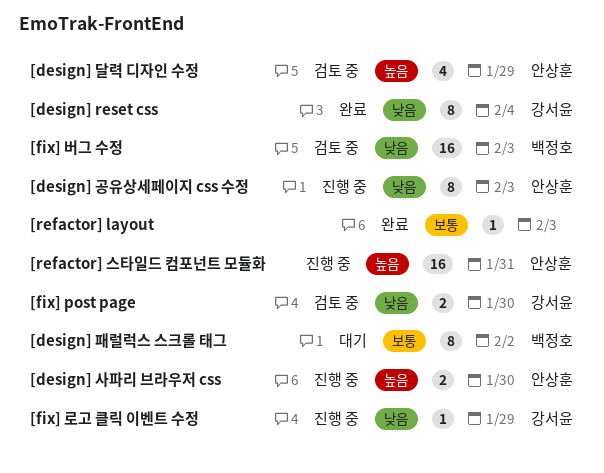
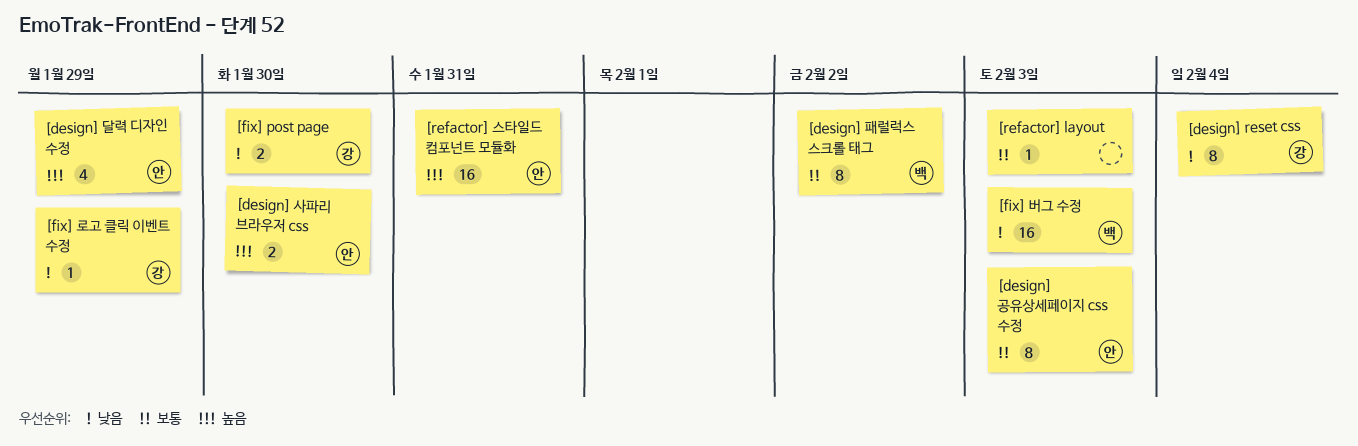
[design] 공유상세페이지 css 수정, priority: 낮음 -> 보통

